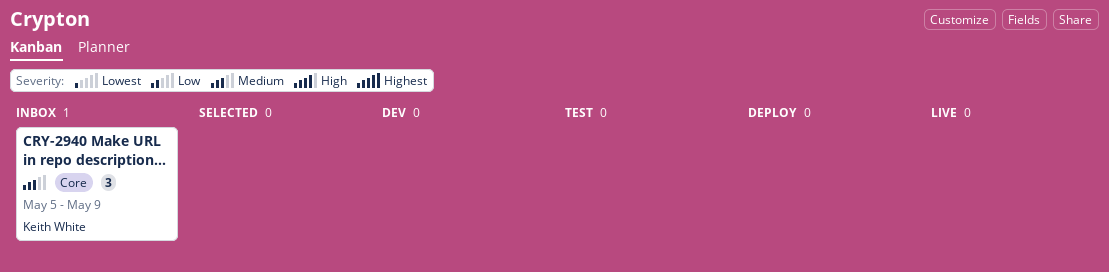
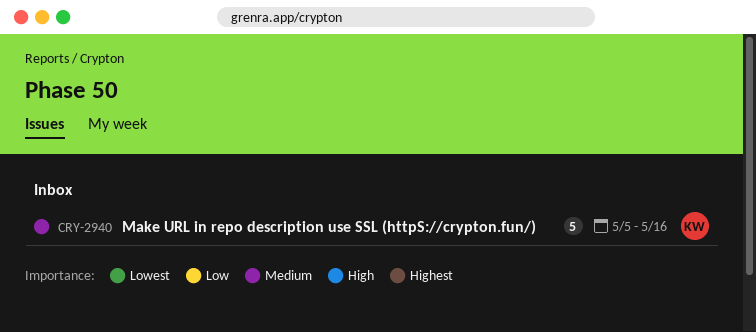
CRY-2940, estimate: 3 -> 5
CRY-2940, due: May 9 -> May 16

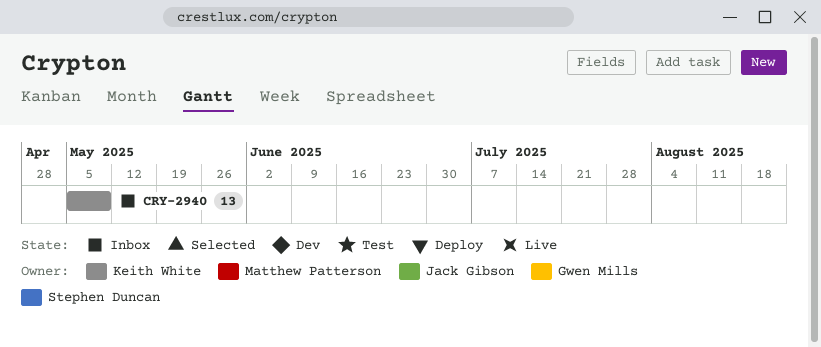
CRY-2940, estimate: 5 -> 13
CRY-2940, due: May 16 -> May 9

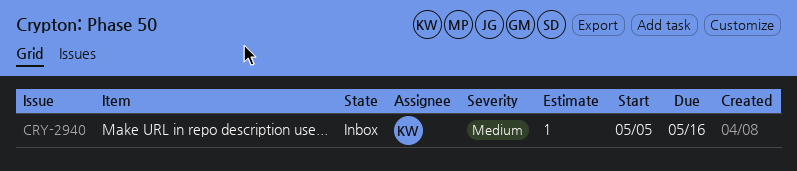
CRY-2940, estimate: 13 -> 1
CRY-2940, due: May 9 -> May 16

